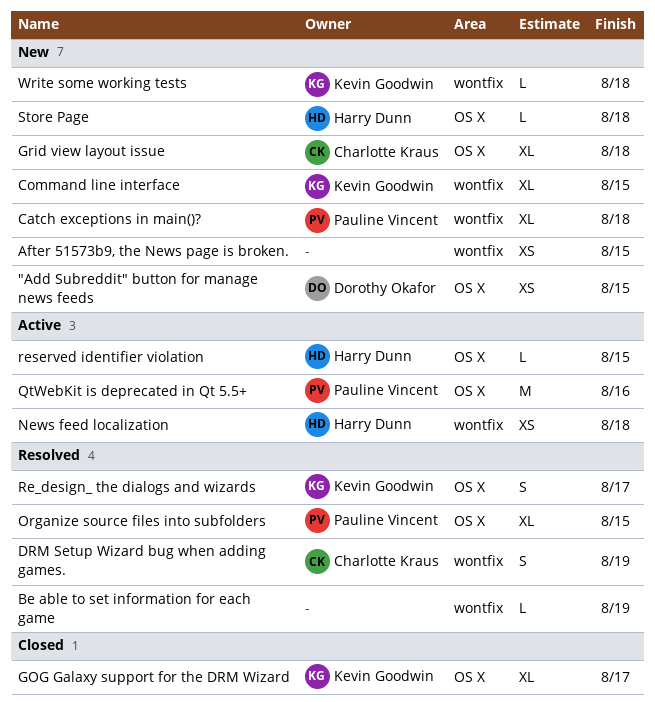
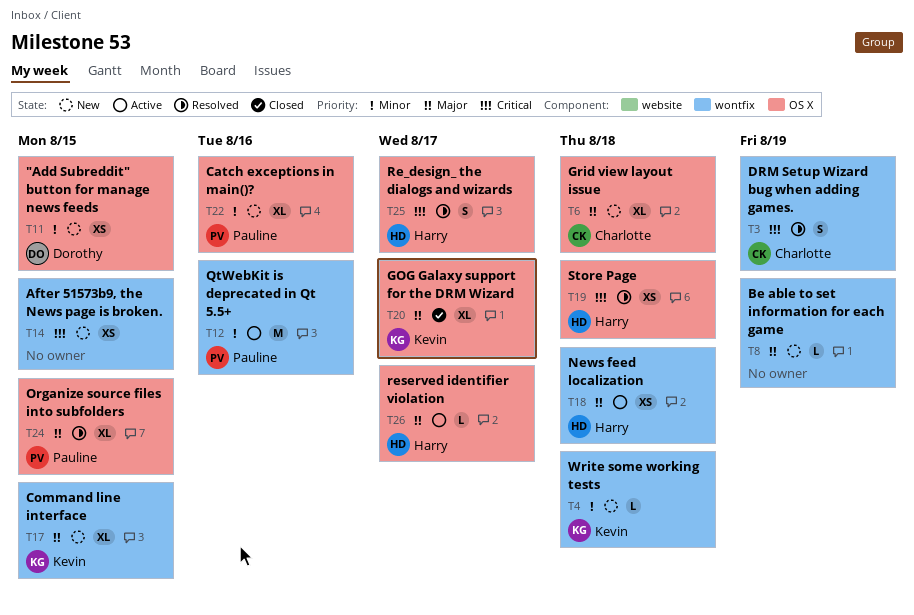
Be able to set information for each game, status: Resolved -> New
Catch exceptions in main()?, label: wontfix -> OS X
Catch exceptions in main()?, due: Aug 18 -> Aug 16
QtWebKit is deprecated in Qt 5.5+, label: OS X -> wontfix
Re_design_ the dialogs and wizards, owner: Kevin Goodwin -> Harry Dunn
reserved identifier violation, due: Aug 15 -> Aug 17
Store Page, status: New -> Resolved
Store Page, estimate: L -> XS

